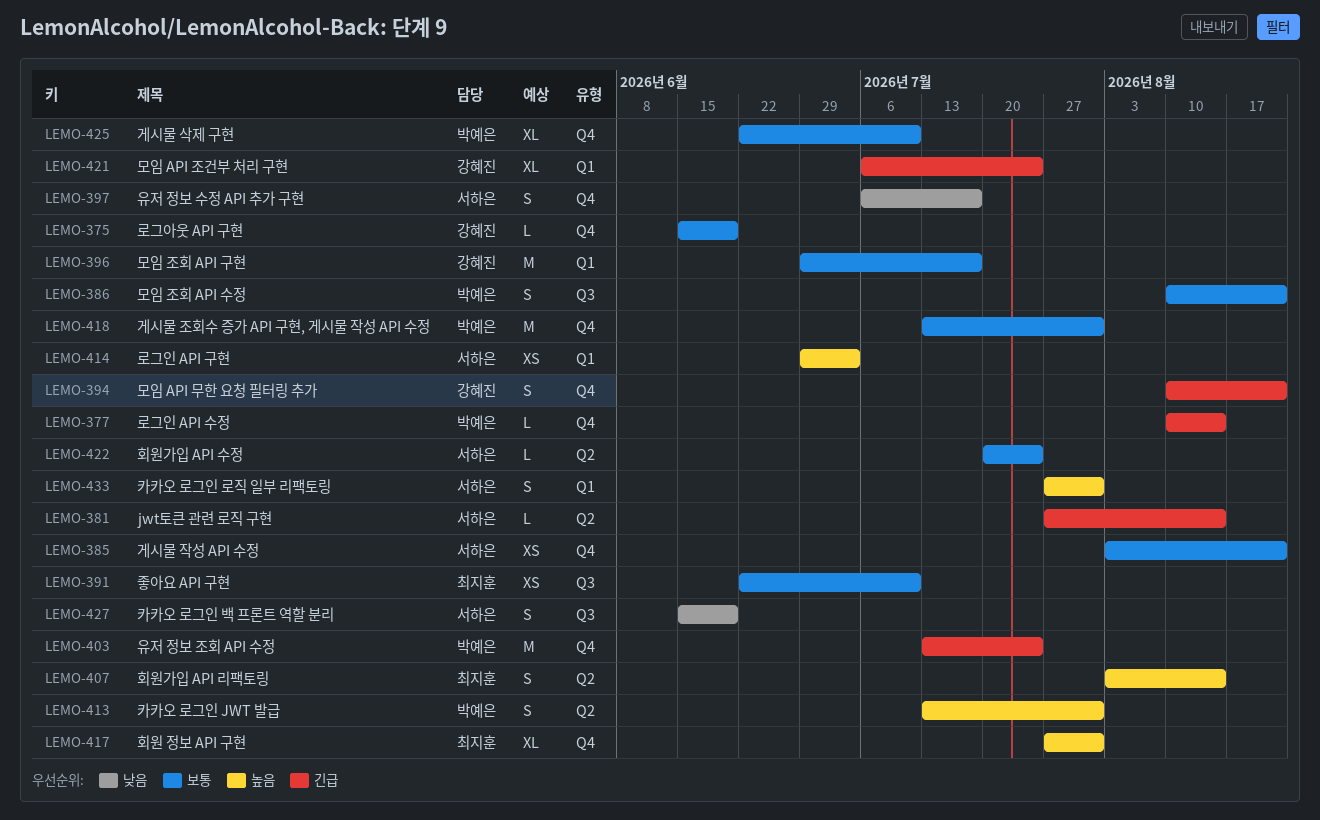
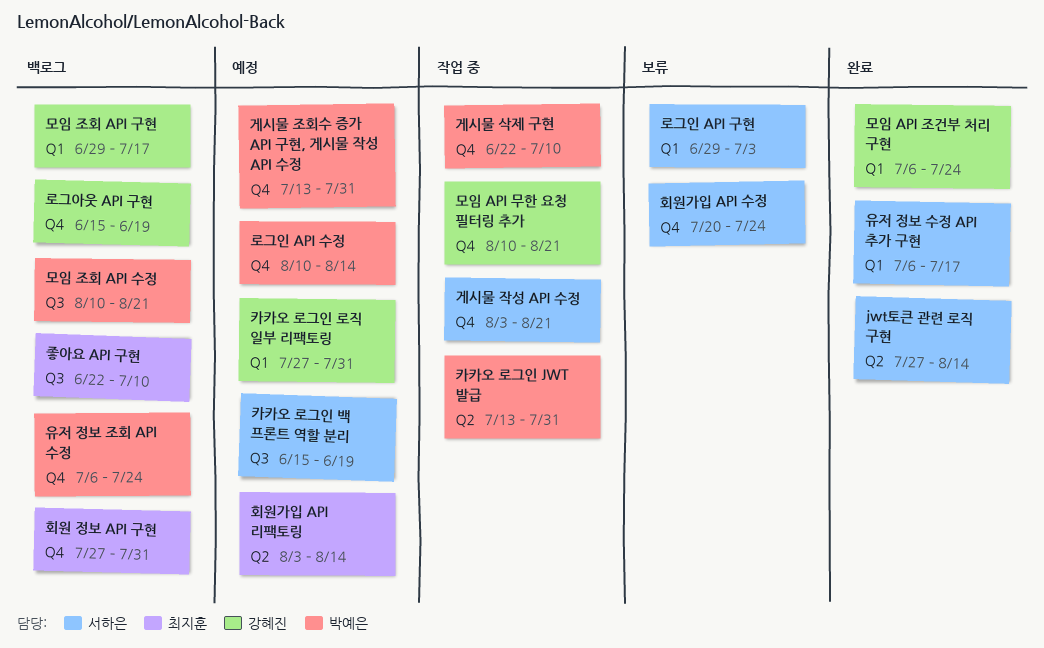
유저 정보 수정 API 추가 구현, label: Q4 -> Q1
유저 정보 조회 API 수정, start: Jul 13 -> Jul 6
카카오 로그인 로직 일부 리팩토링, owner: 서하은 -> 강혜진
회원가입 API 수정, label: Q2 -> Q4

